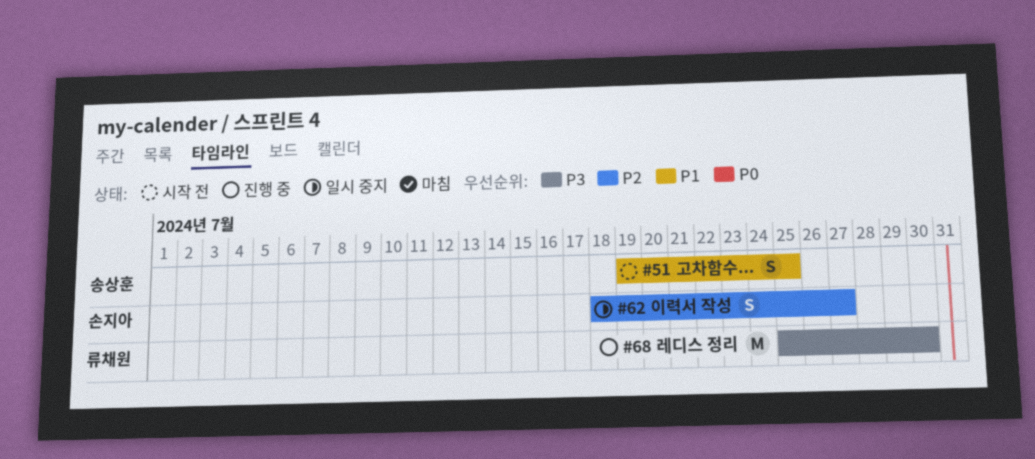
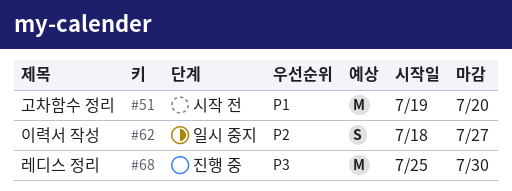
#51, estimate: S -> M
#51, due: Jul 25 -> Jul 20

